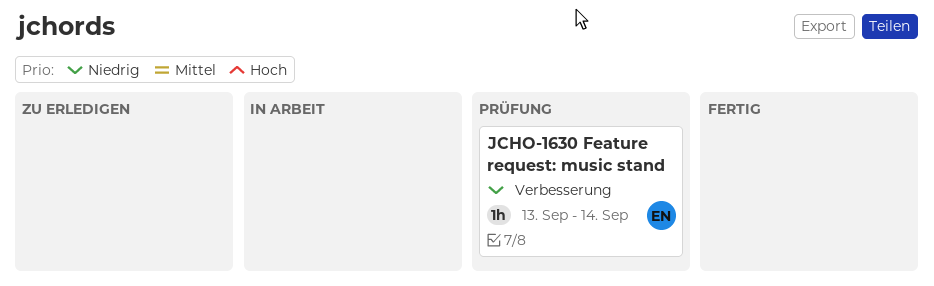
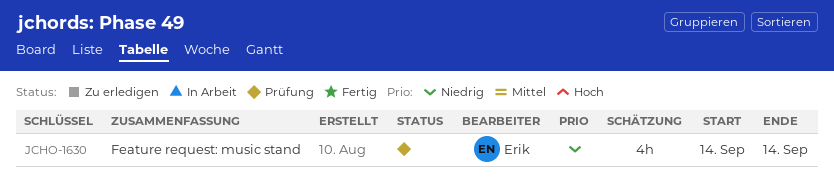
JCHO-1630, estimate: 1h -> 4h
JCHO-1630, start: Sep 13 -> Sep 14

